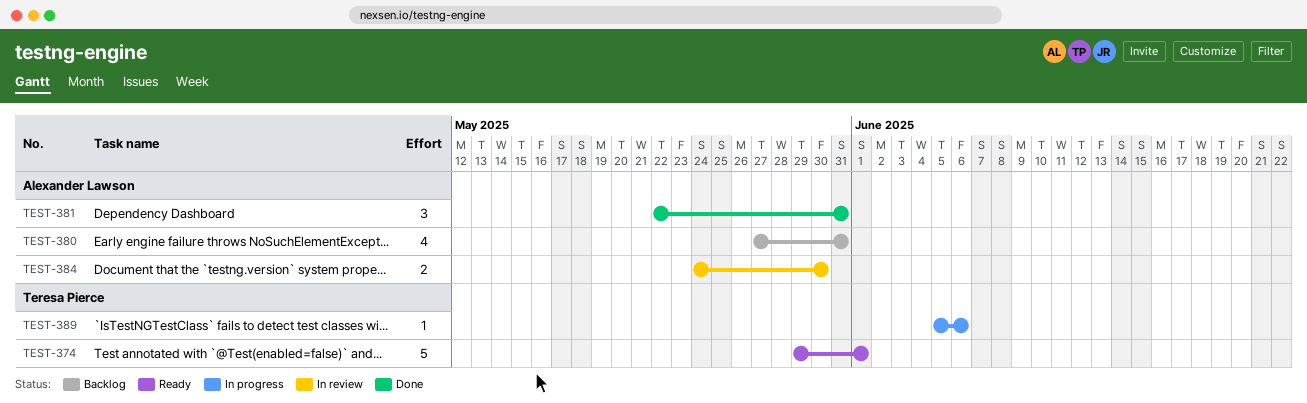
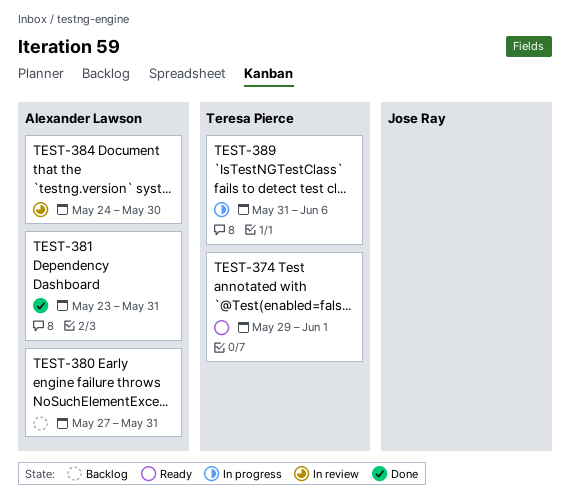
TEST-381, start: May 22 -> May 23
TEST-389, start: Jun 5 -> May 31

